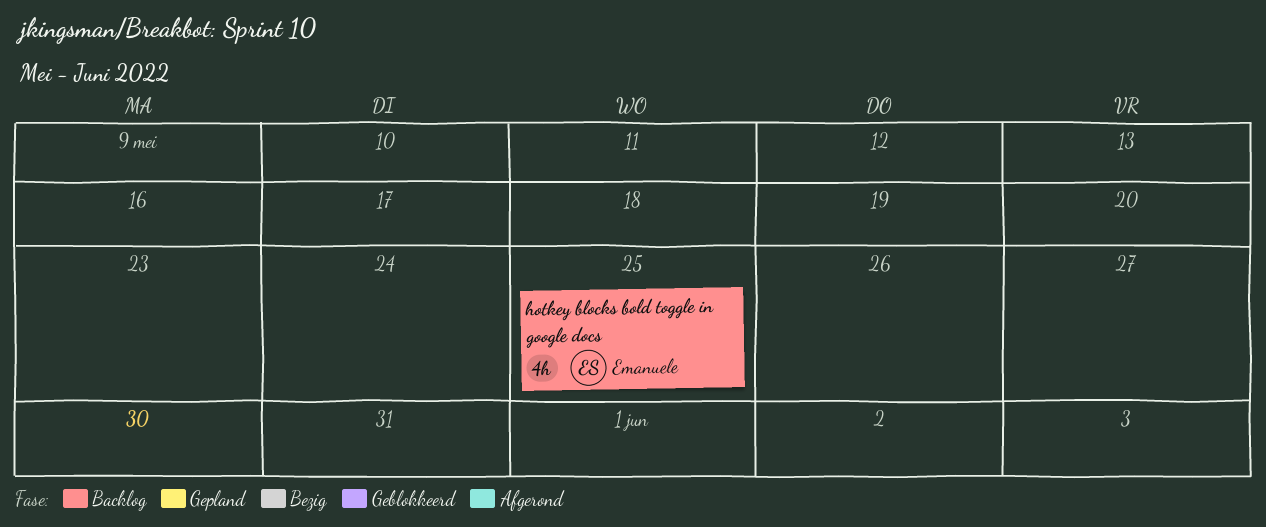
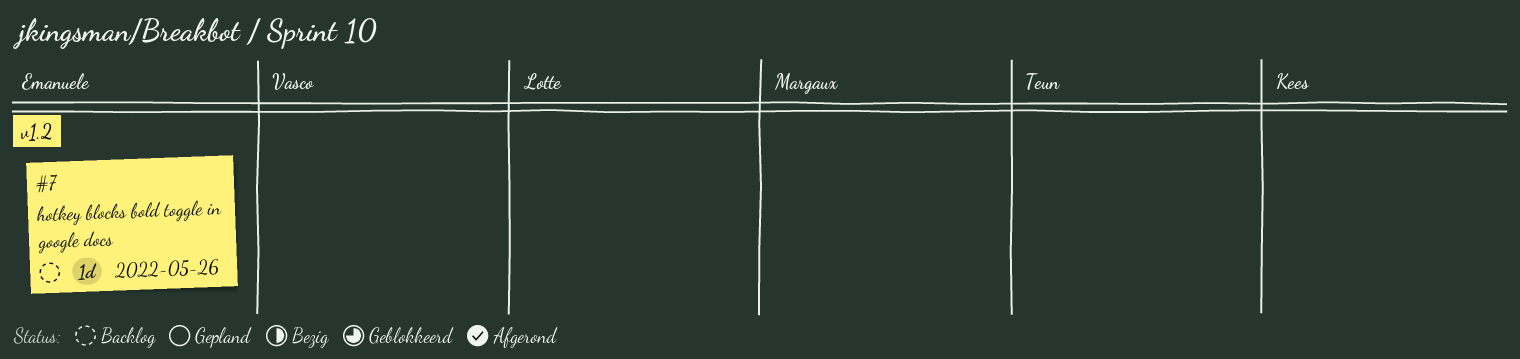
hotkey blocks bold toggle in google docs, estimate: 4h -> 1d
hotkey blocks bold toggle in google docs, due: May 25 -> May 26

